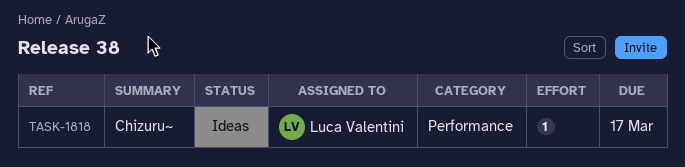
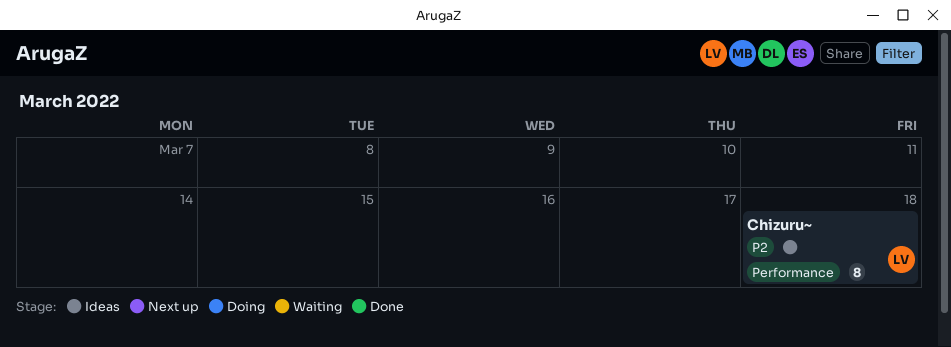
Chizuru~, estimate: 1 -> 8
Chizuru~, due: Mar 17 -> Mar 18

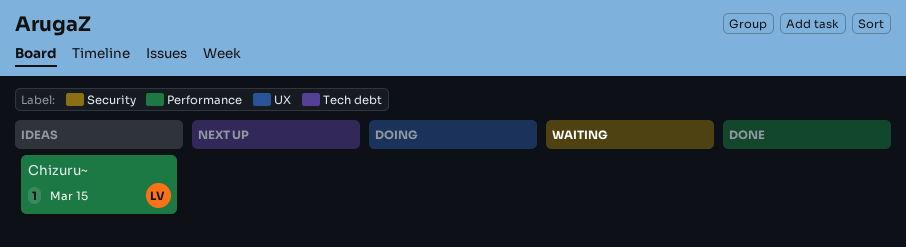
Chizuru~, estimate: 8 -> 1
Chizuru~, due: Mar 18 -> Mar 15

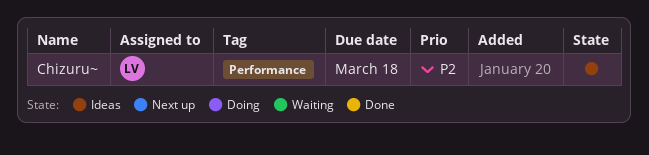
Chizuru~, due: Mar 15 -> Mar 18

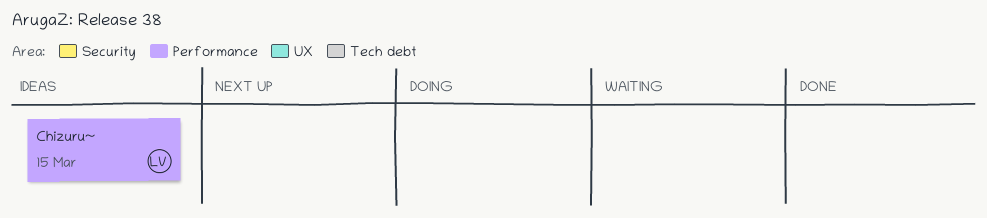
Chizuru~, due: Mar 18 -> Mar 15

